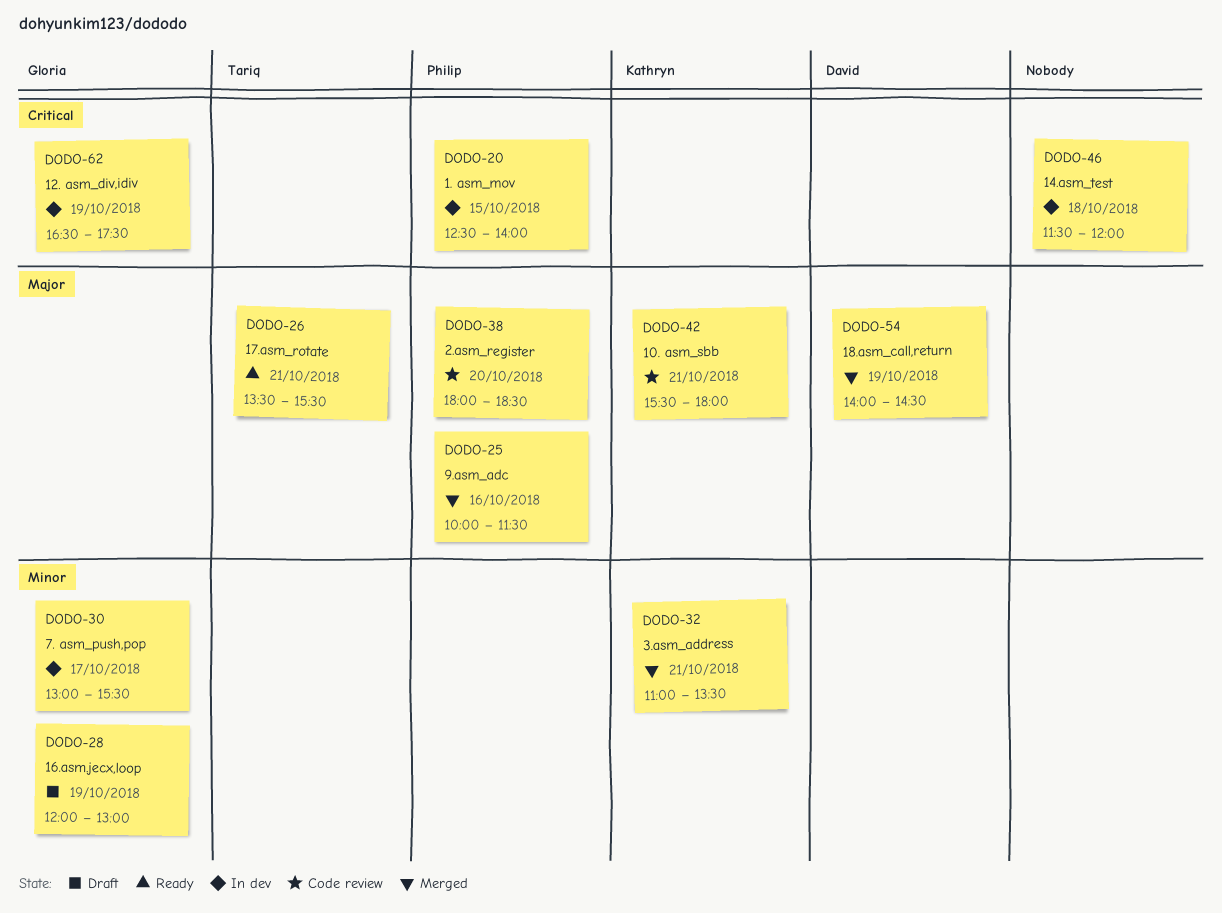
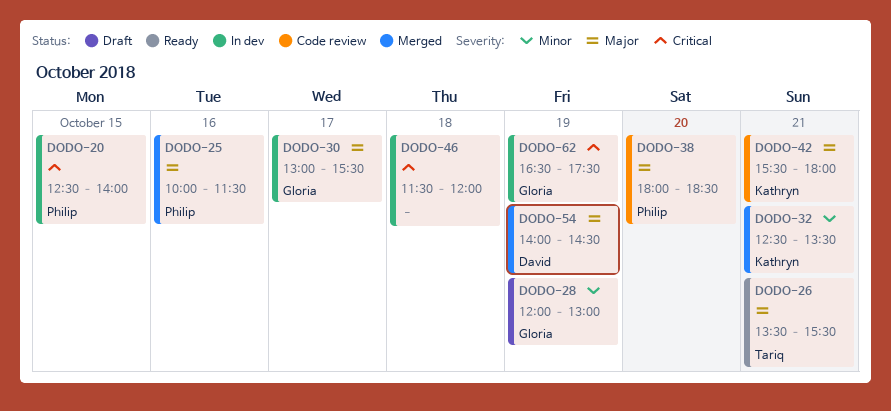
DODO-30, priority: Minor -> Major
DODO-32, begins: 11:00 -> 12:30

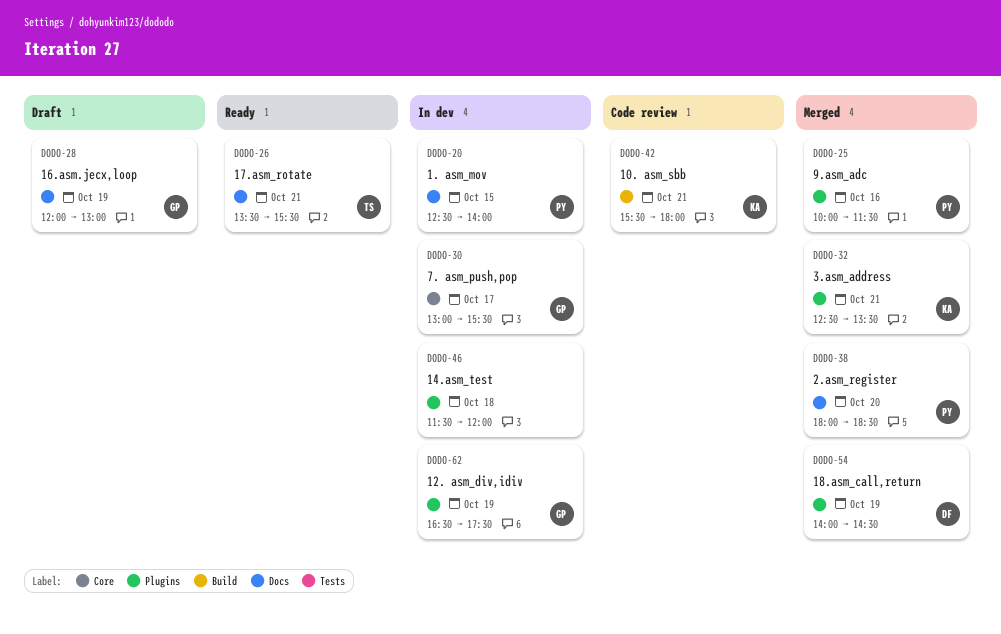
DODO-38, status: Code review -> Merged

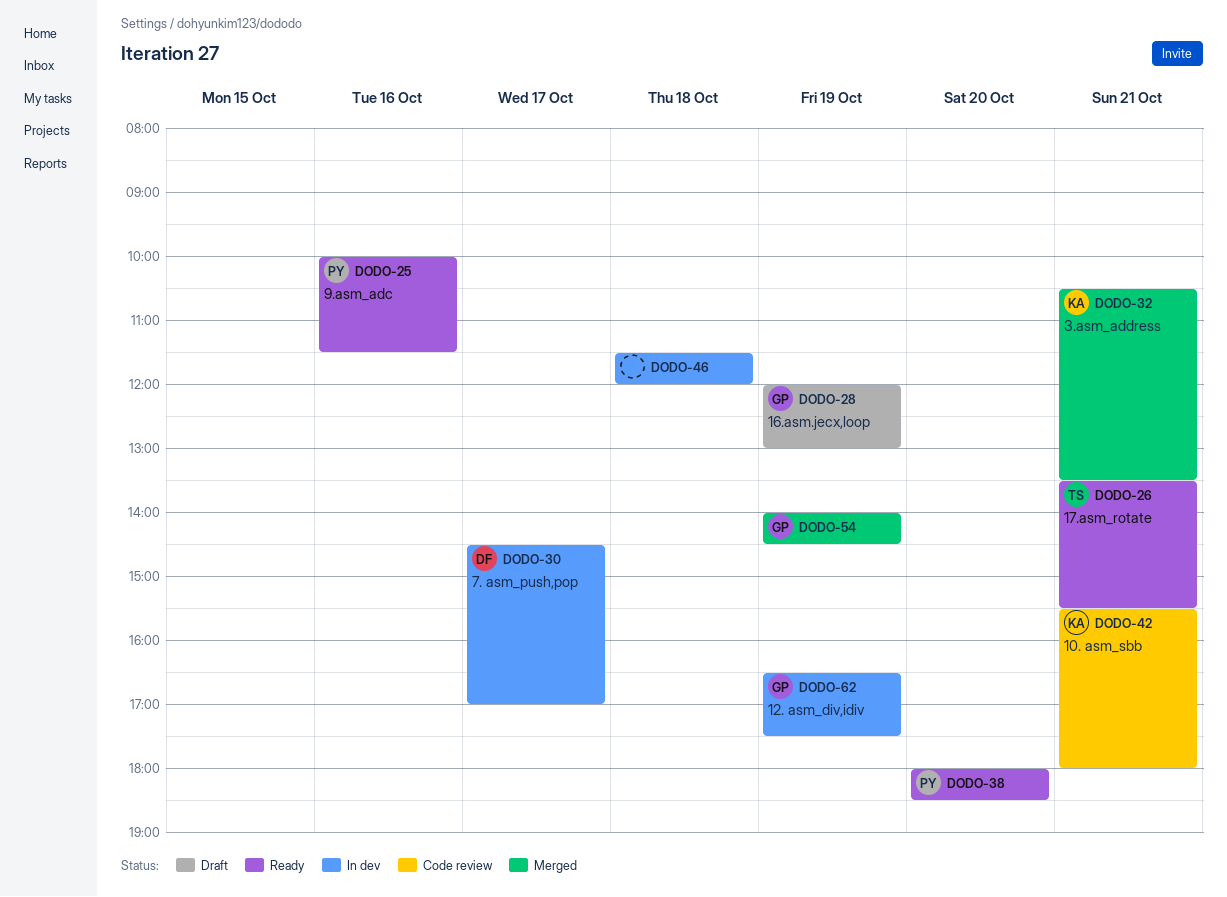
DODO-20: present -> none
DODO-25, status: Merged -> Ready
DODO-30, owner: GP -> DF
DODO-30, begins: 13:00 -> 14:30
DODO-30, ends: 15:30 -> 17:00
DODO-32, begins: 12:30 -> 10:30
DODO-38, status: Merged -> Ready
DODO-54, owner: DF -> GP

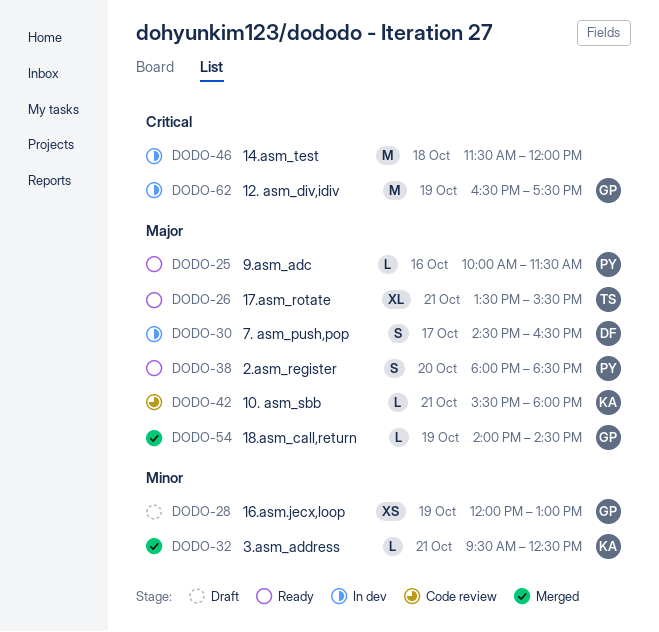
DODO-30, ends: 17:00 -> 16:30
DODO-32, begins: 10:30 -> 09:30
DODO-32, ends: 13:30 -> 12:30

